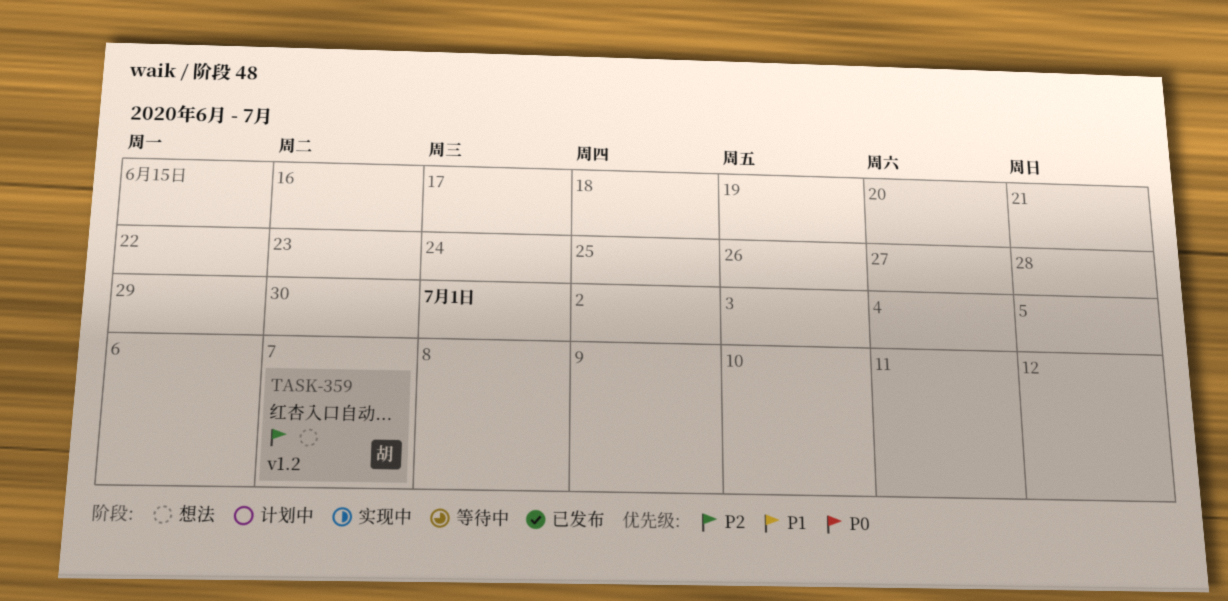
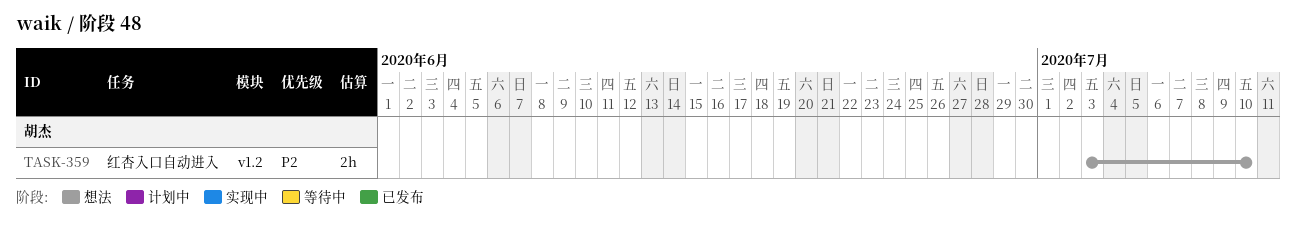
TASK-359, due: Jul 7 -> Jul 10

